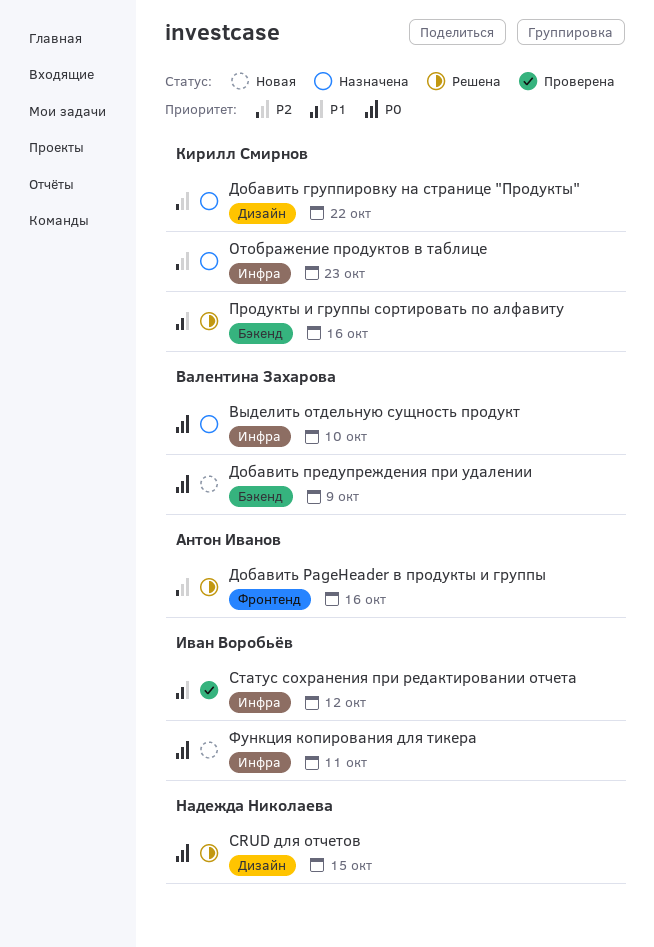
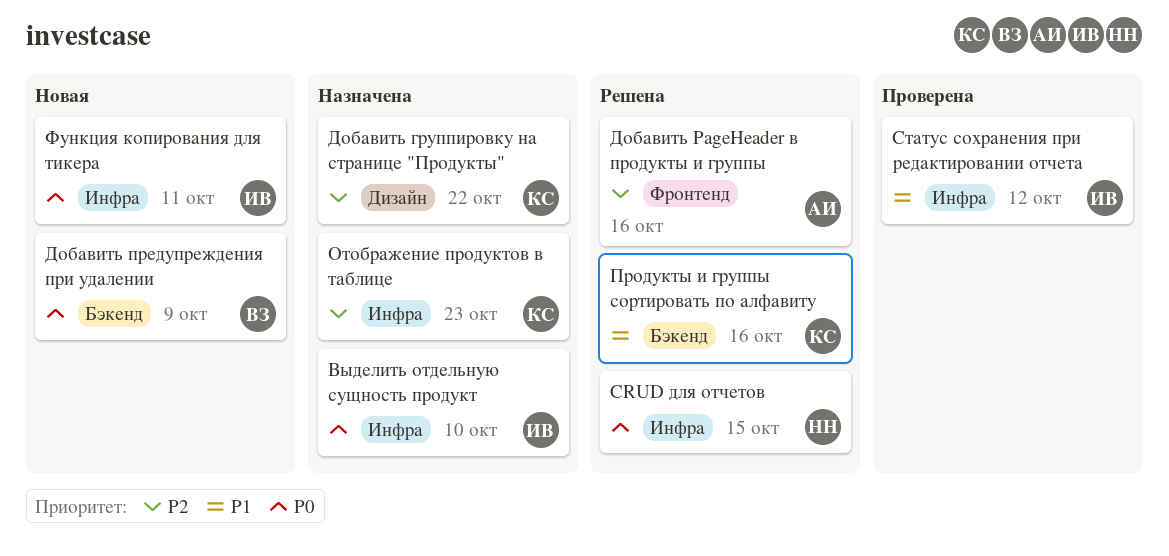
CRUD для отчетов, label: Дизайн -> Инфра
Выделить отдельную сущность продукт, owner: Валентина Захарова -> Иван Воробьёв

